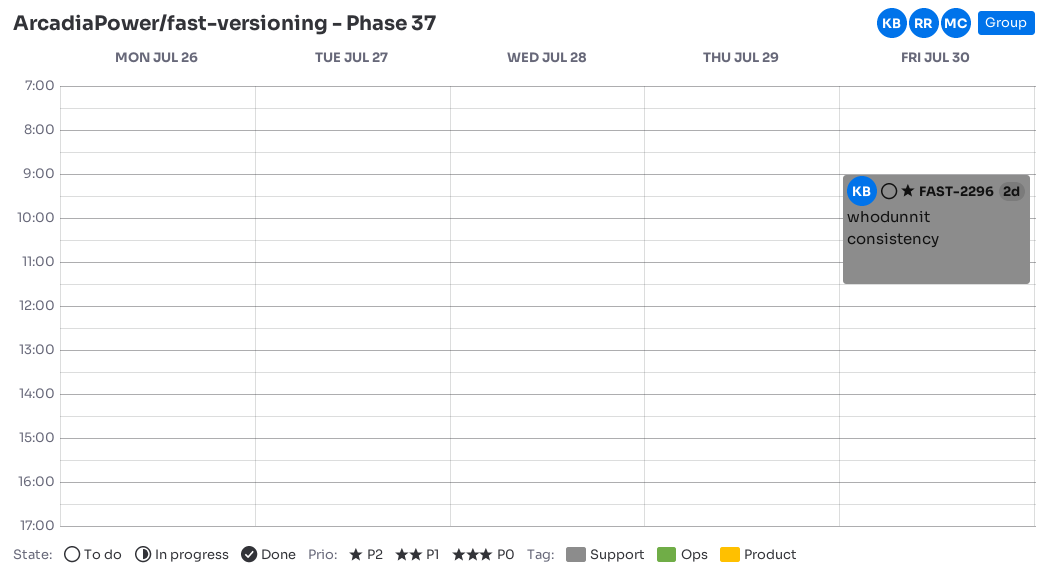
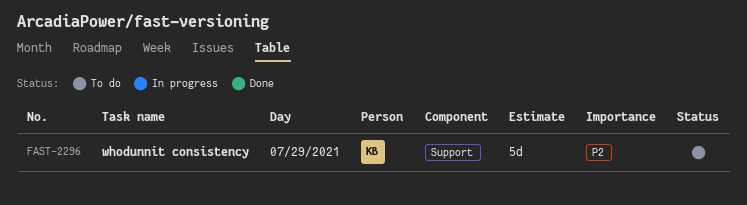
FAST-2296, estimate: 2d -> 5d
FAST-2296, day: Jul 30 -> Jul 29

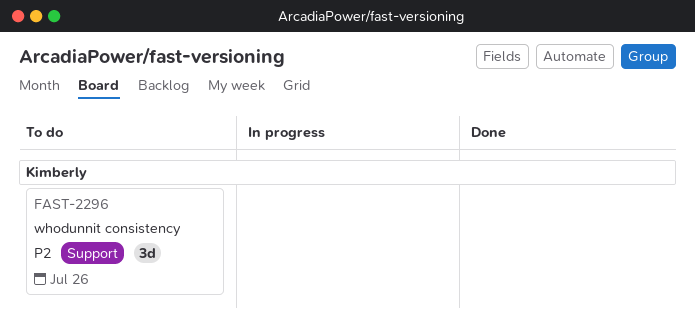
FAST-2296, estimate: 5d -> 3d
FAST-2296, day: Jul 29 -> Jul 26

